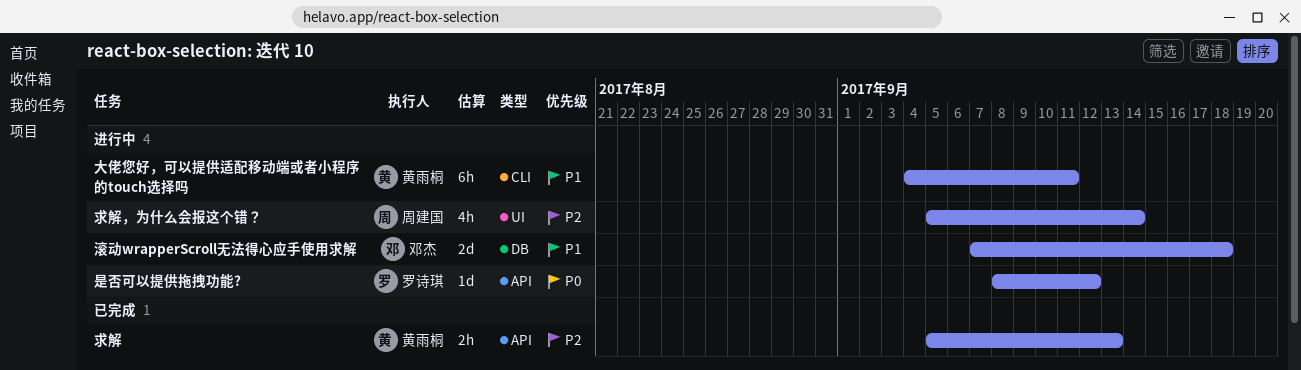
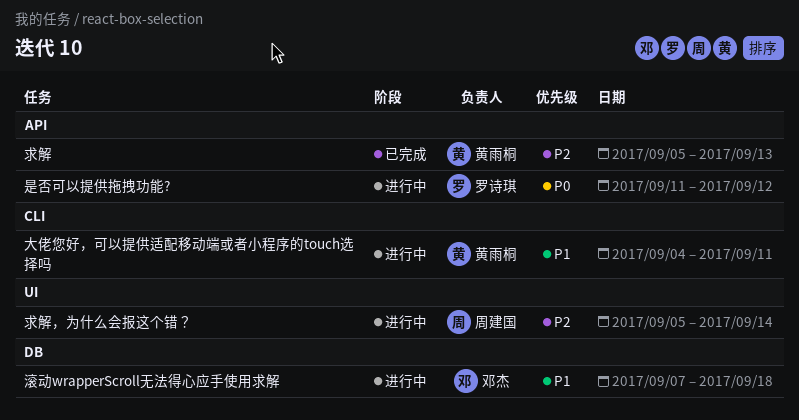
是否可以提供拖拽功能?, start: Sep 8 -> Sep 11

